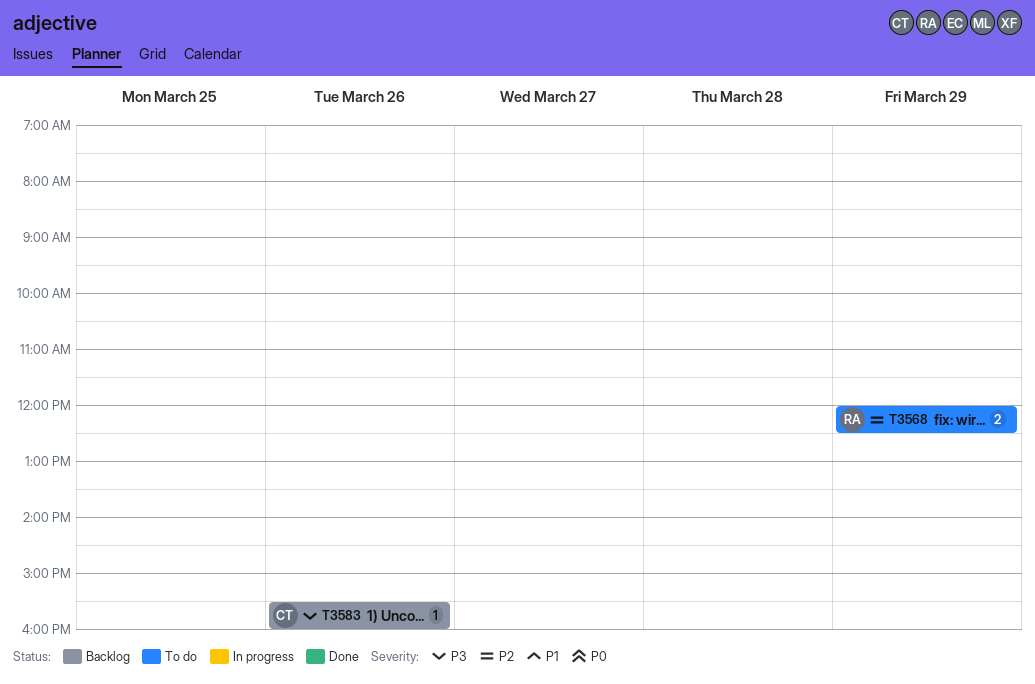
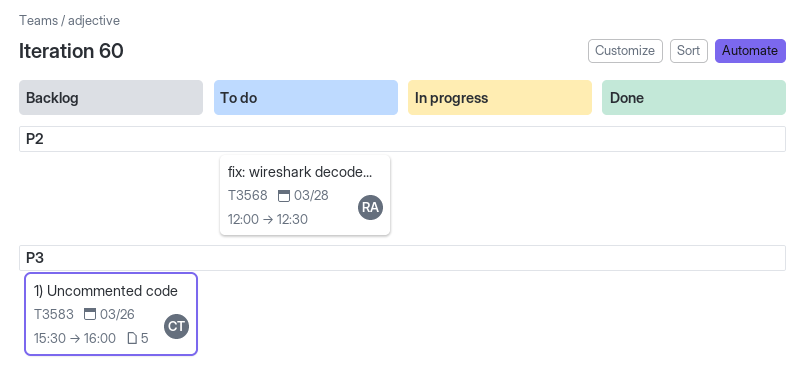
T3568, day: Mar 29 -> Mar 28

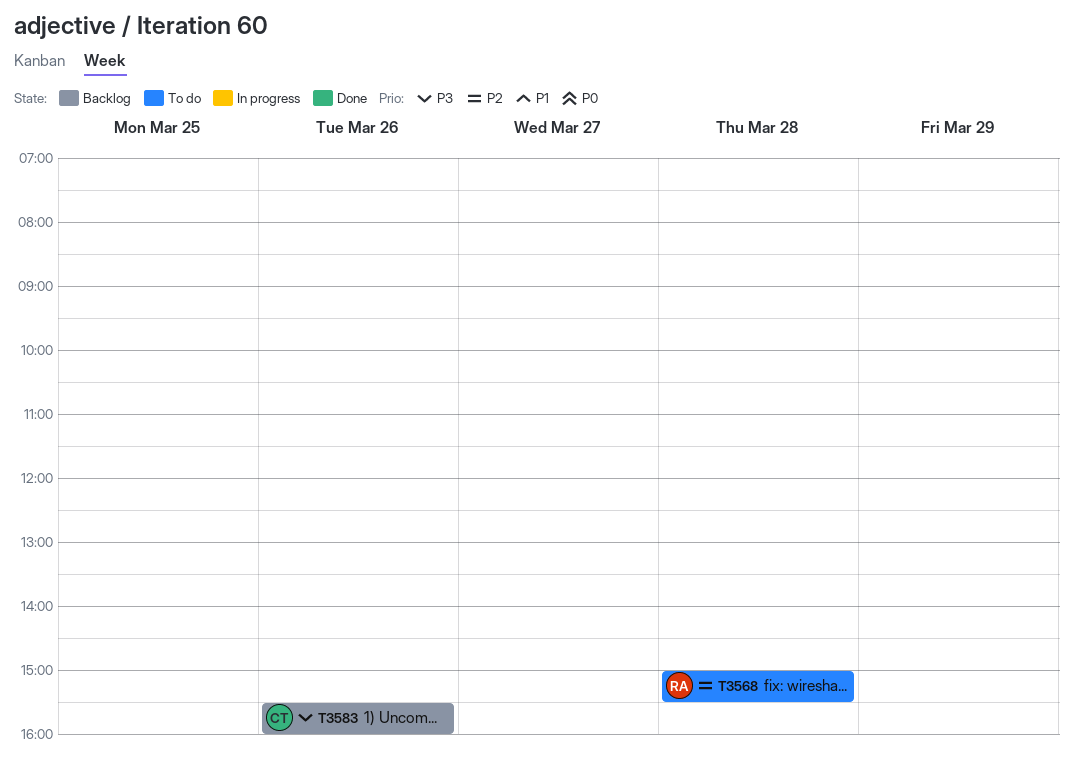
T3568, begins: 12:00 -> 15:00
T3568, ends: 12:30 -> 15:30

